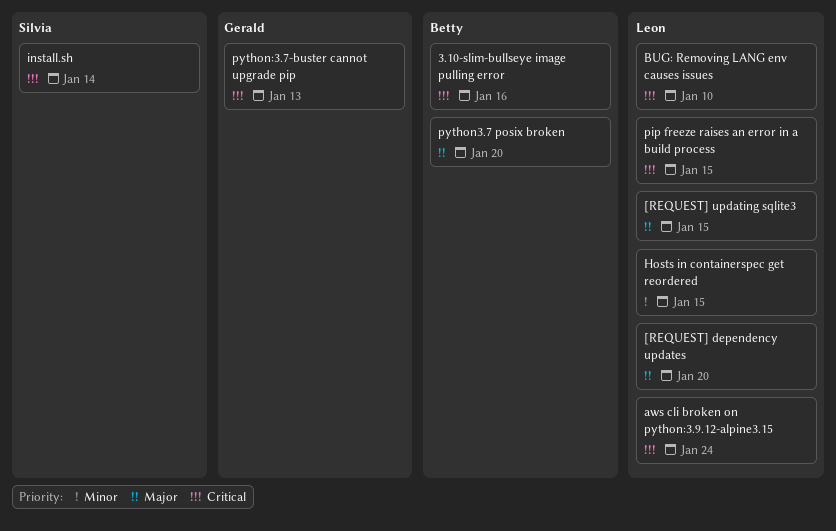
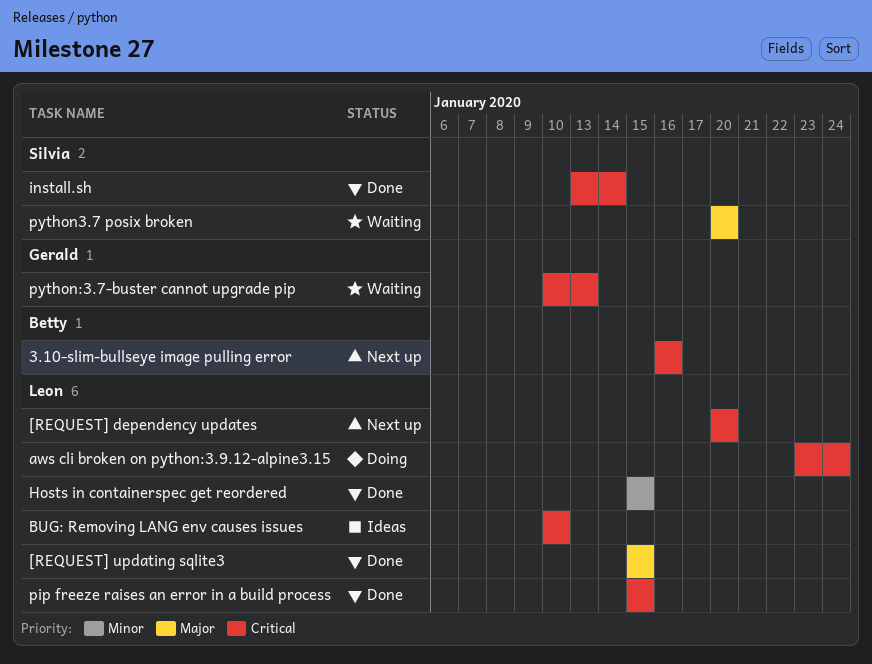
[REQUEST] dependency updates, priority: Major -> Critical
python3.7 posix broken, owner: Betty -> Silvia

